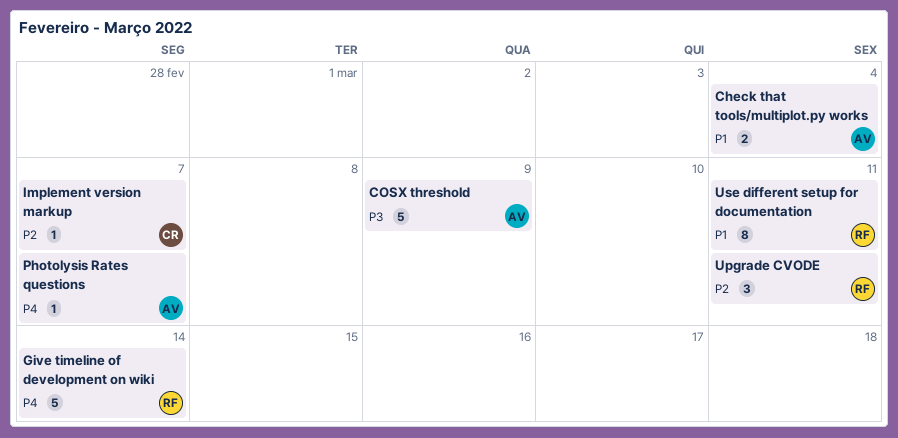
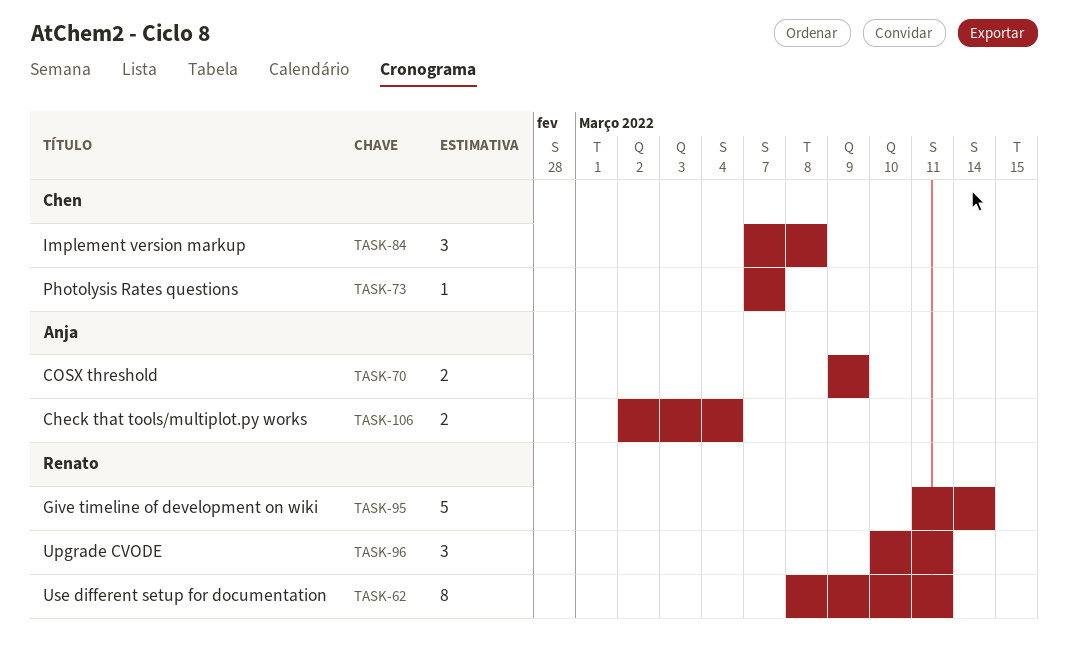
COSX threshold, estimate: 5 -> 2
Implement version markup, estimate: 1 -> 3
Implement version markup, due: Mar 7 -> Mar 8
Photolysis Rates questions, owner: Anja -> Chen

